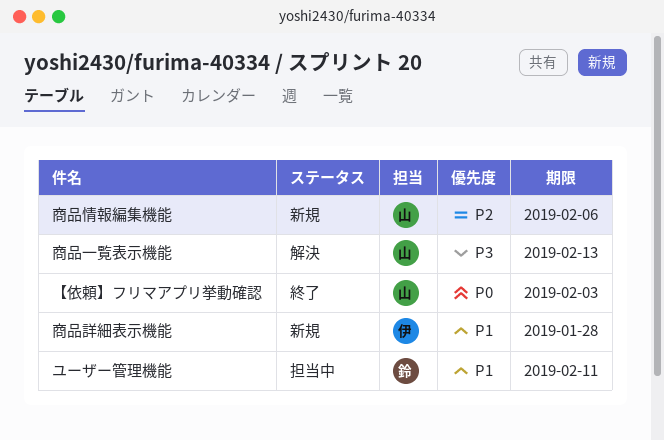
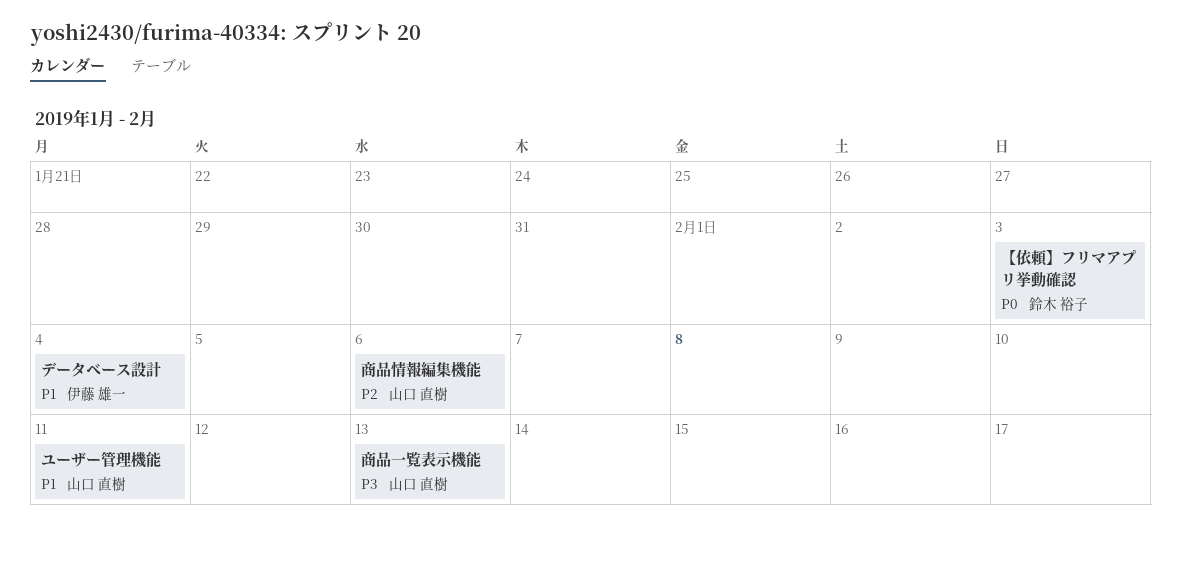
【依頼】フリマアプリ挙動確認, owner: 山口 直樹 -> 鈴木 裕子
データベース設計: none -> present
ユーザー管理機能, owner: 鈴木 裕子 -> 山口 直樹
商品詳細表示機能: present -> none

